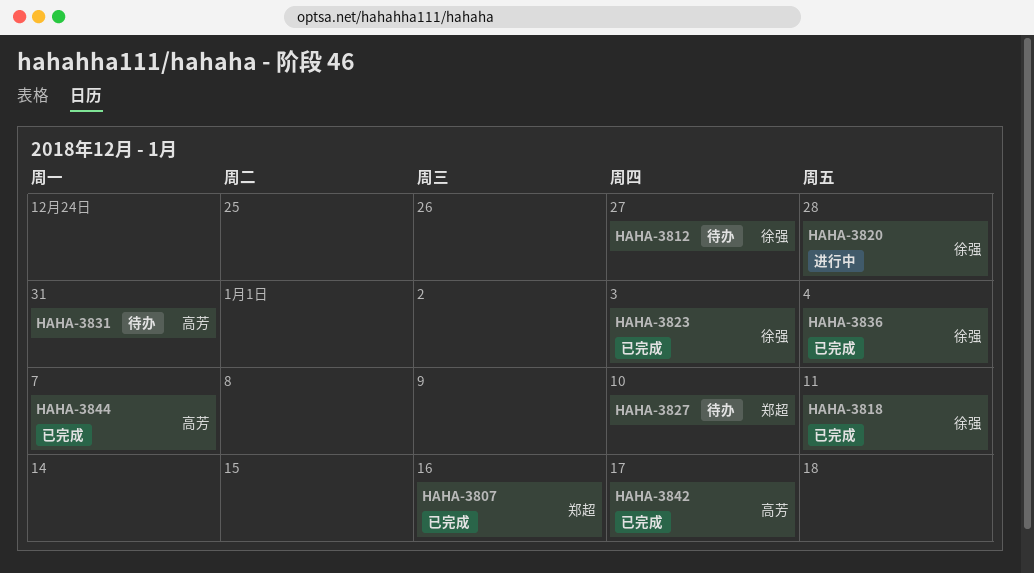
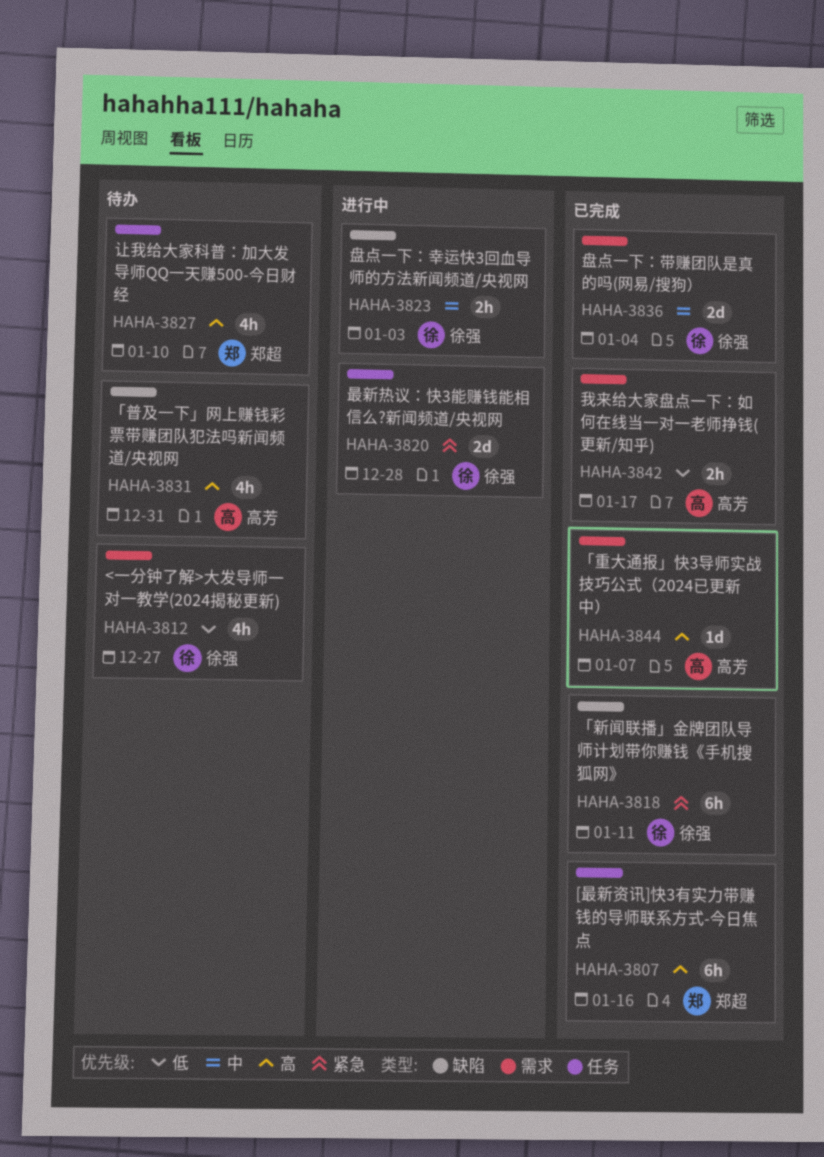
HAHA-3823, status: 已完成 -> 进行中

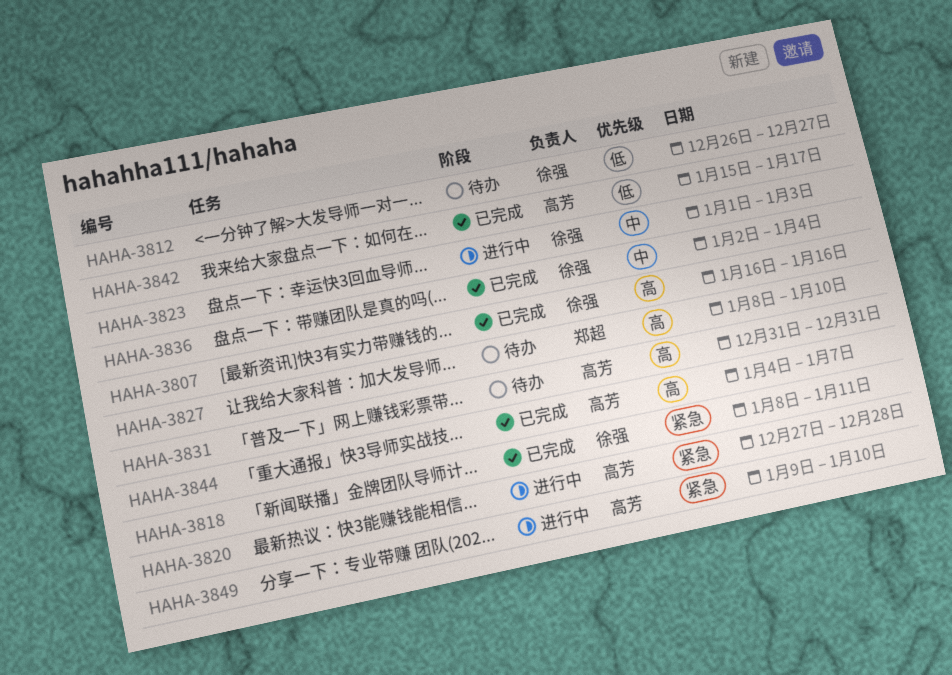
HAHA-3807, owner: 郑超 -> 徐强
HAHA-3820, owner: 徐强 -> 高芳
HAHA-3849: none -> present

